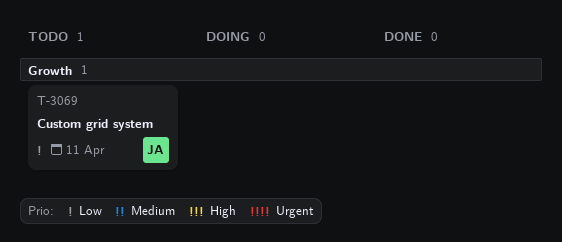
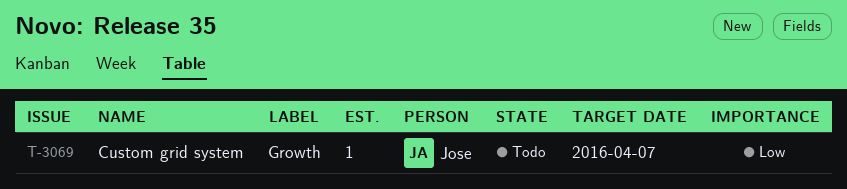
T-3069, due: Apr 11 -> Apr 7

